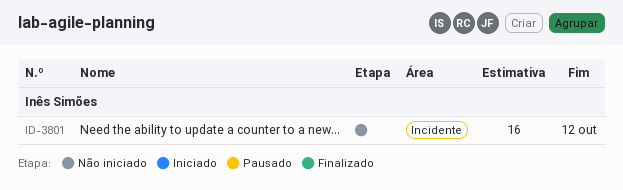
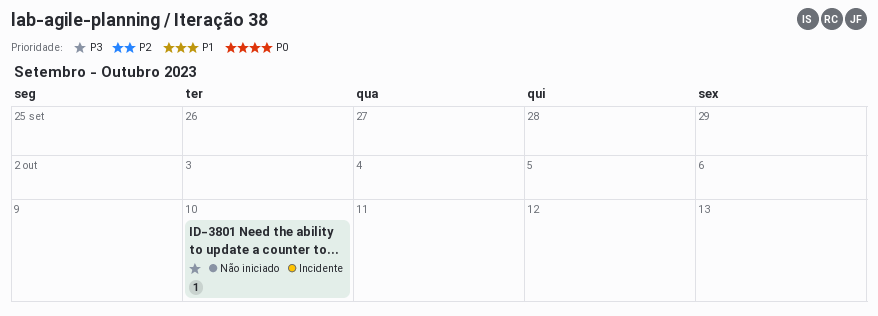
ID-3801, estimate: 16 -> 1
ID-3801, due: Oct 12 -> Oct 10

